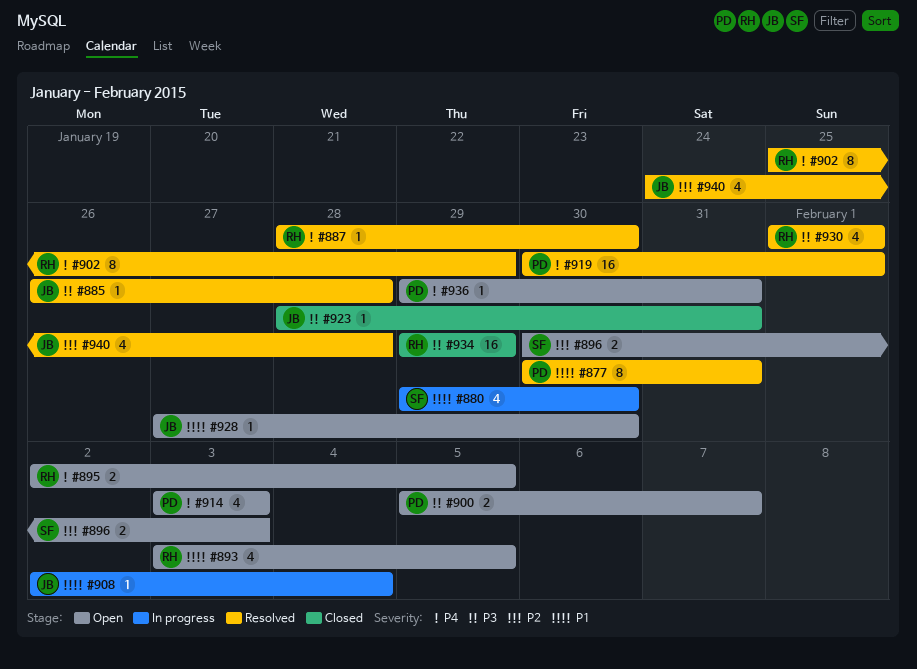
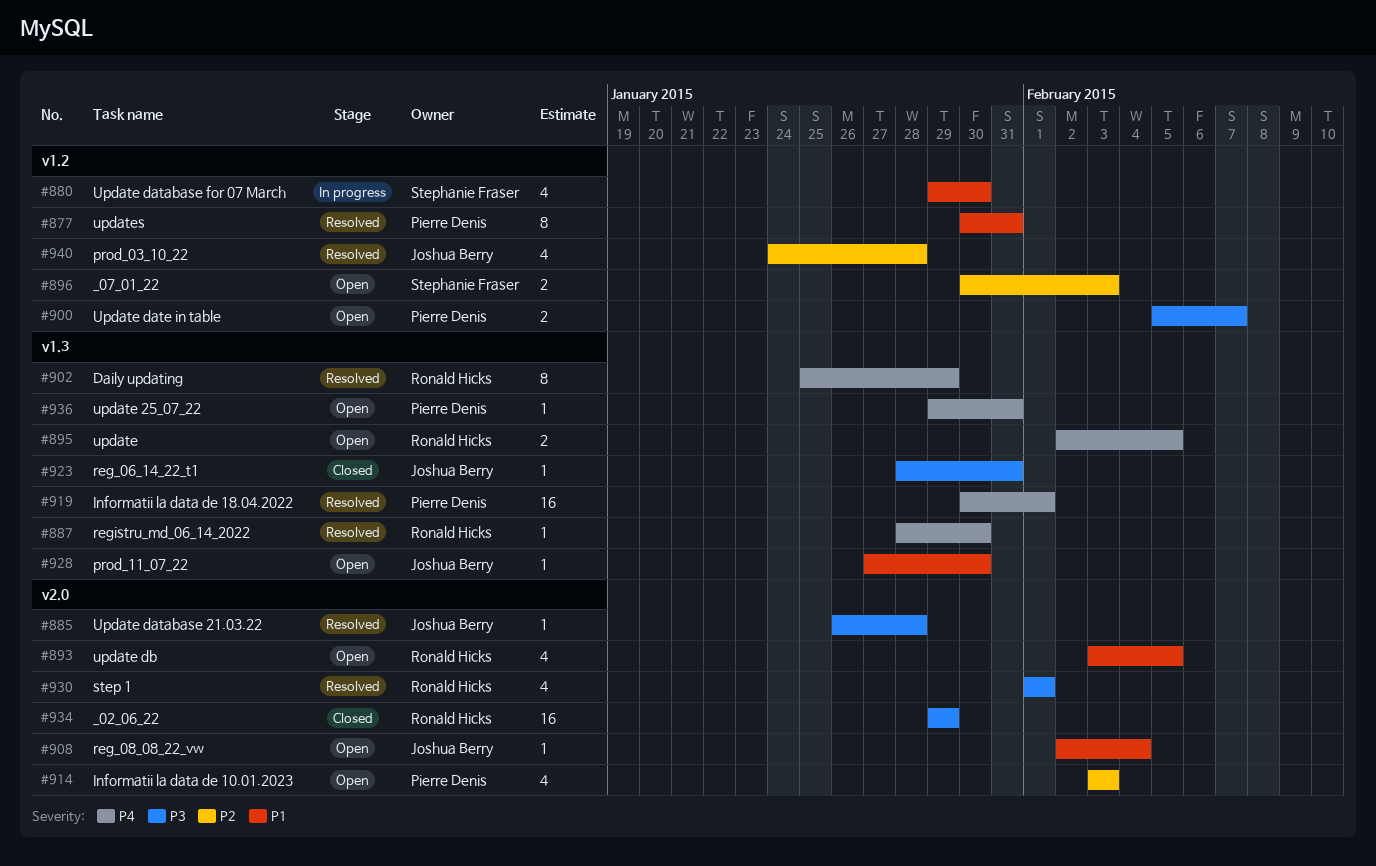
#908, status: In progress -> Open
#914, priority: P4 -> P2

